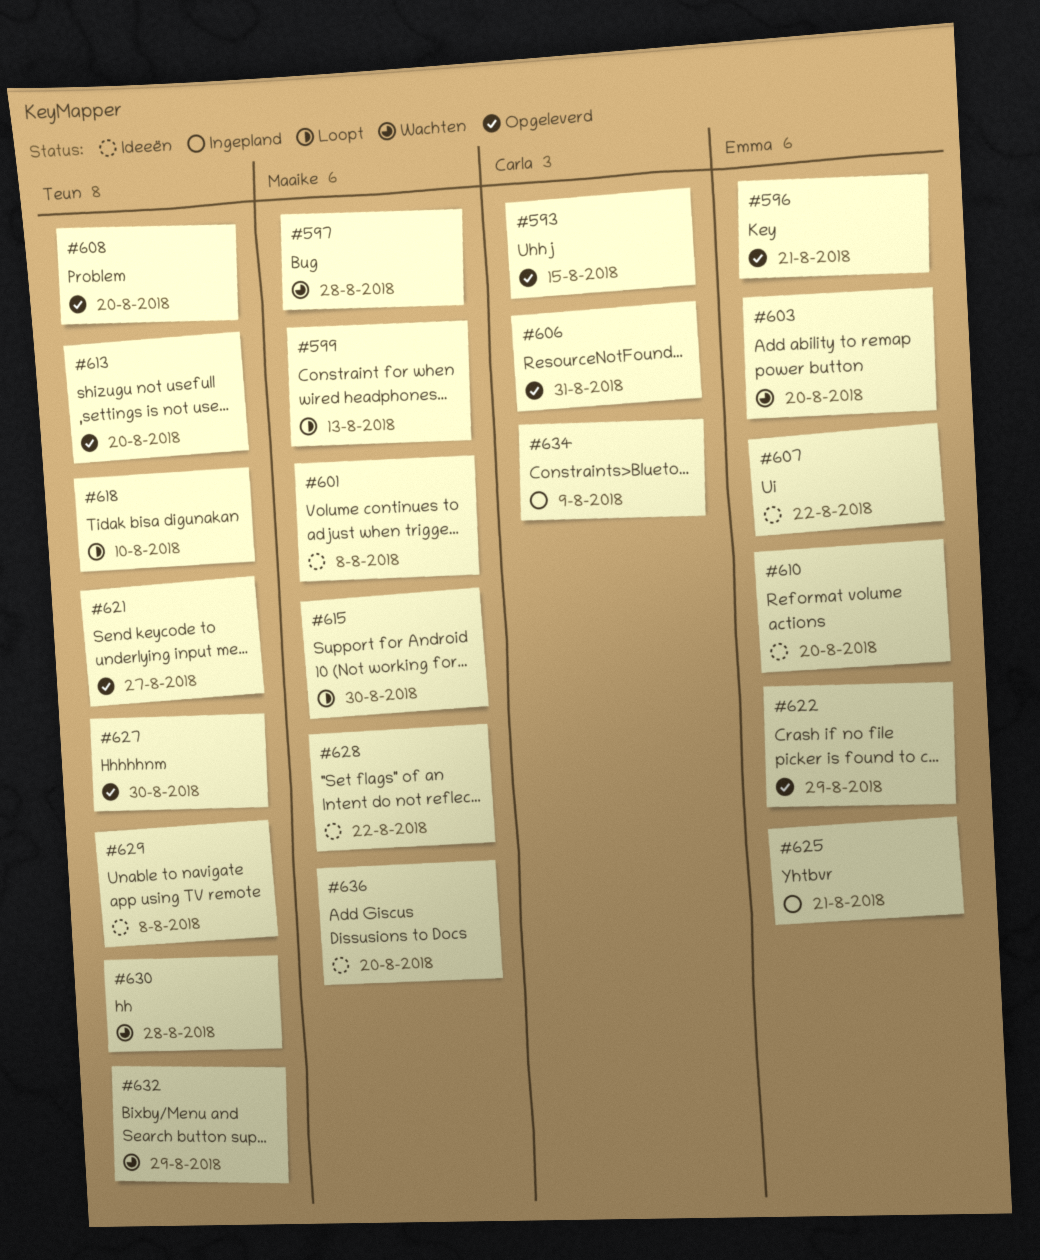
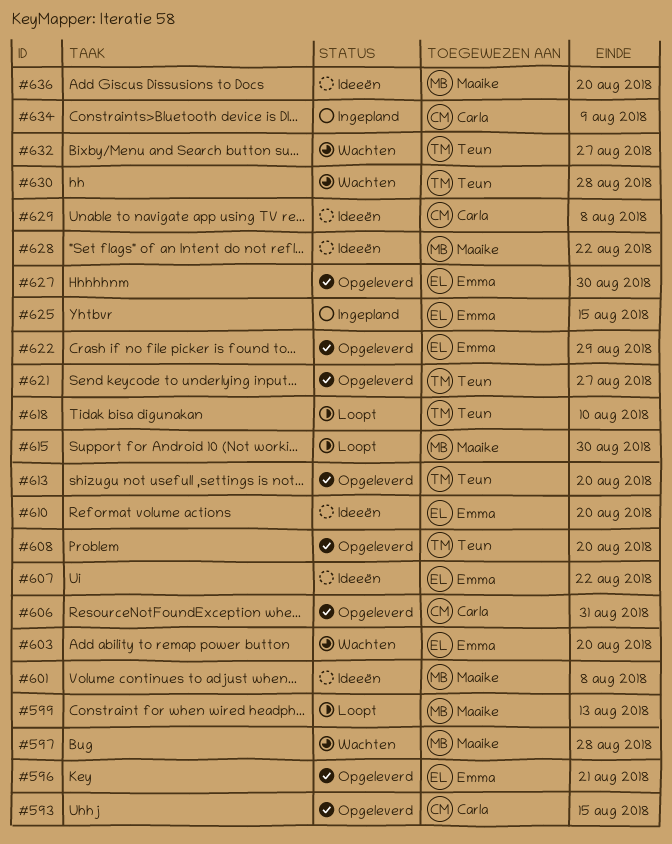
#625, due: Aug 21 -> Aug 15
#627, owner: Teun -> Emma
#629, owner: Teun -> Carla
#632, due: Aug 29 -> Aug 27

